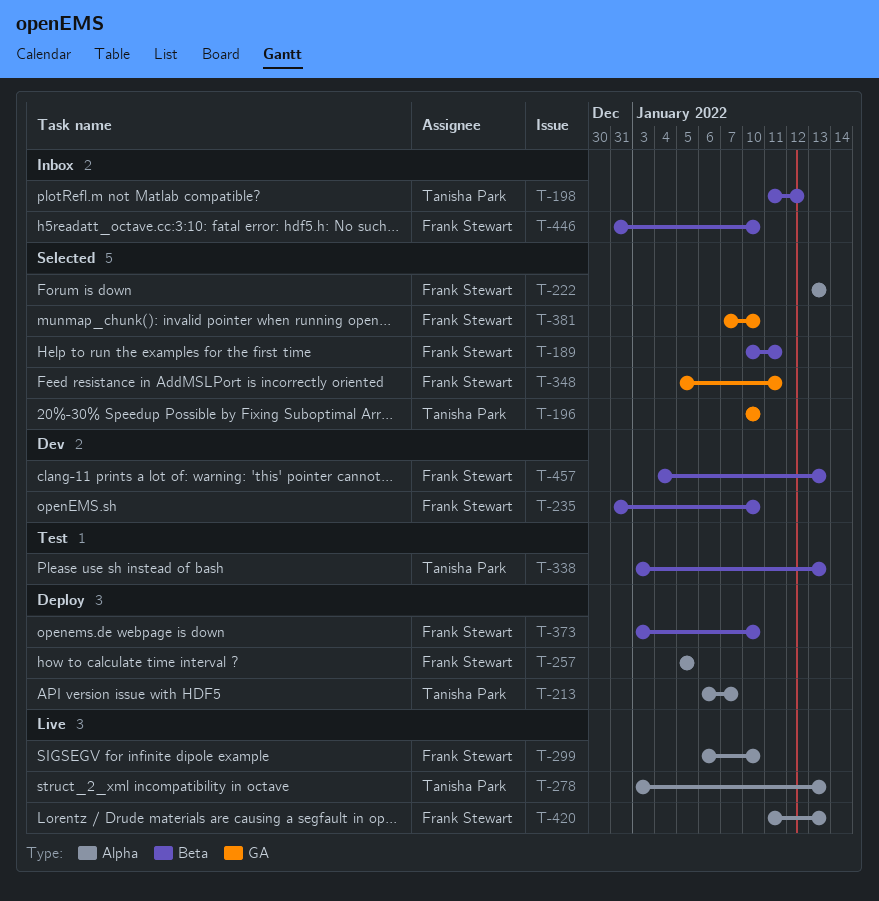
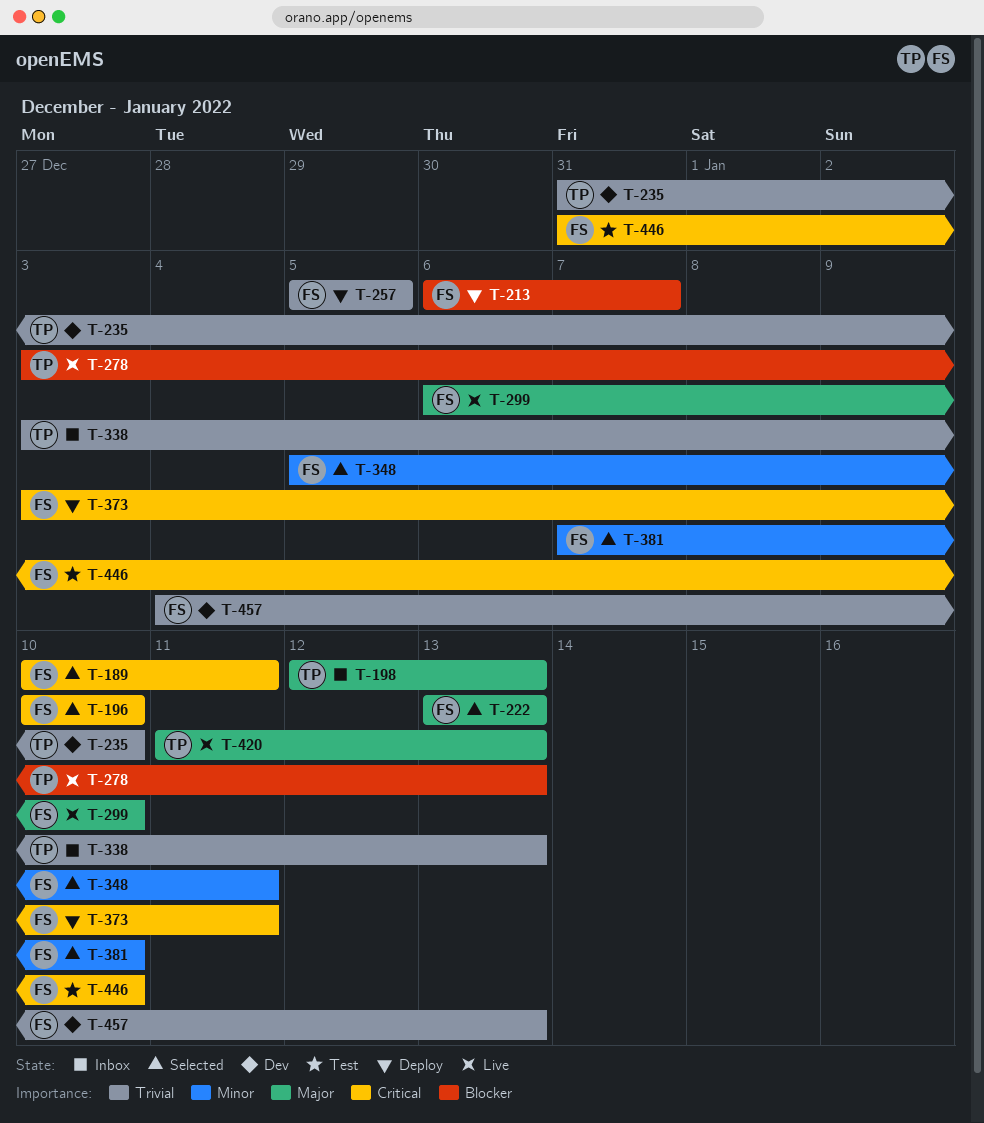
T-196, owner: Tanisha Park -> Frank Stewart
T-198, start: Jan 11 -> Jan 12
T-198, due: Jan 12 -> Jan 13
T-213, owner: Tanisha Park -> Frank Stewart
T-235, owner: Frank Stewart -> Tanisha Park
T-338, status: Test -> Inbox
T-373, due: Jan 10 -> Jan 11
T-420, owner: Frank Stewart -> Tanisha Park
T-446, status: Inbox -> Test

